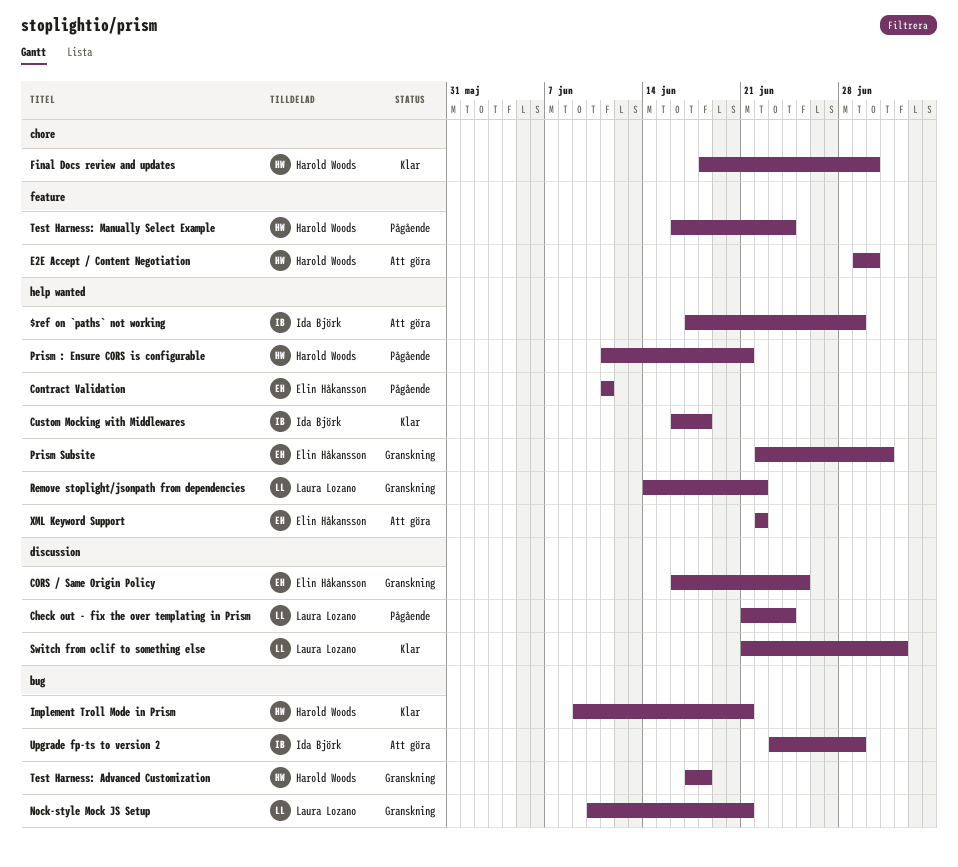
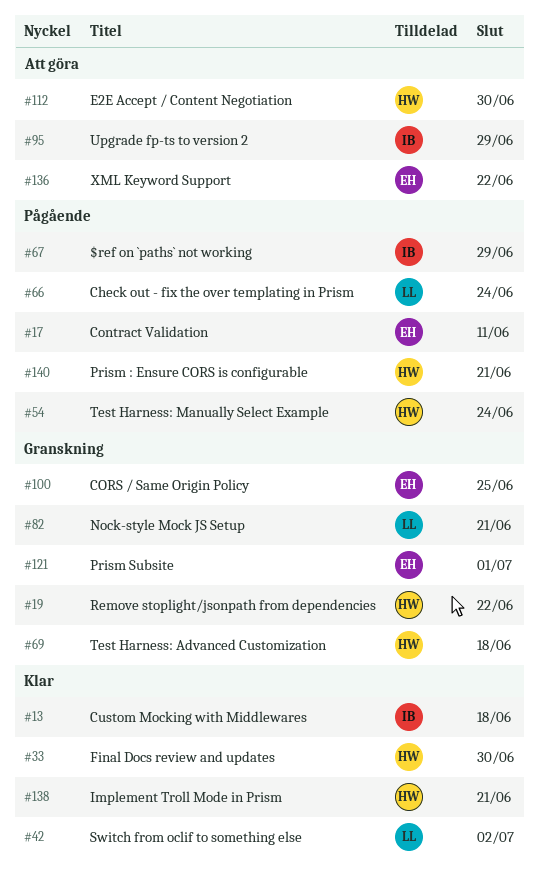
$ref on `paths` not working, status: Att göra -> Pågående
Remove stoplight/jsonpath from dependencies, owner: Laura Lozano -> Harold Woods

